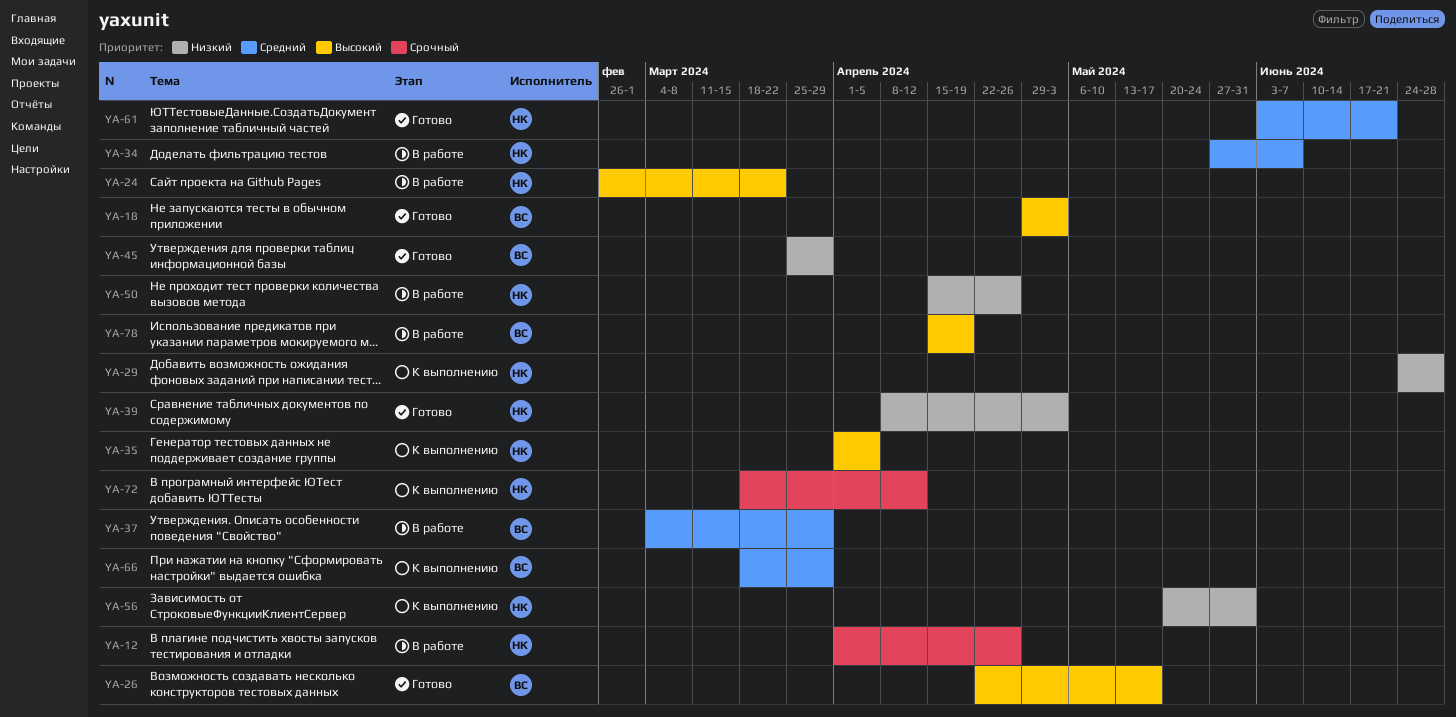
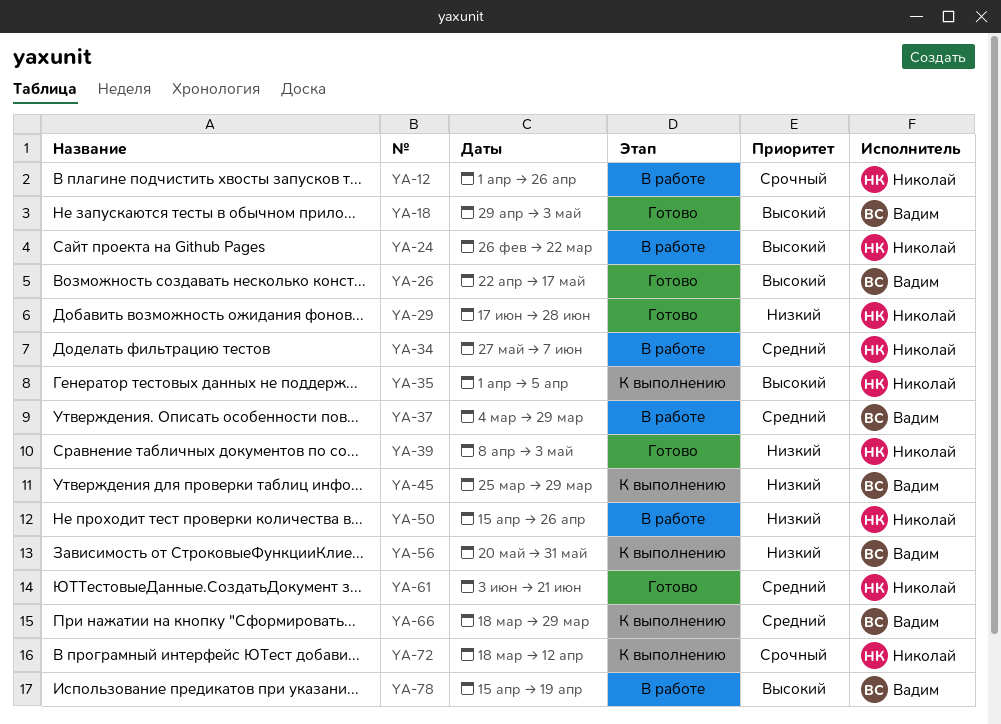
YA-29, status: К выполнению -> Готово
YA-29, start: Jun 24 -> Jun 17
YA-45, status: Готово -> К выполнению
YA-56, owner: Николай -> Вадим

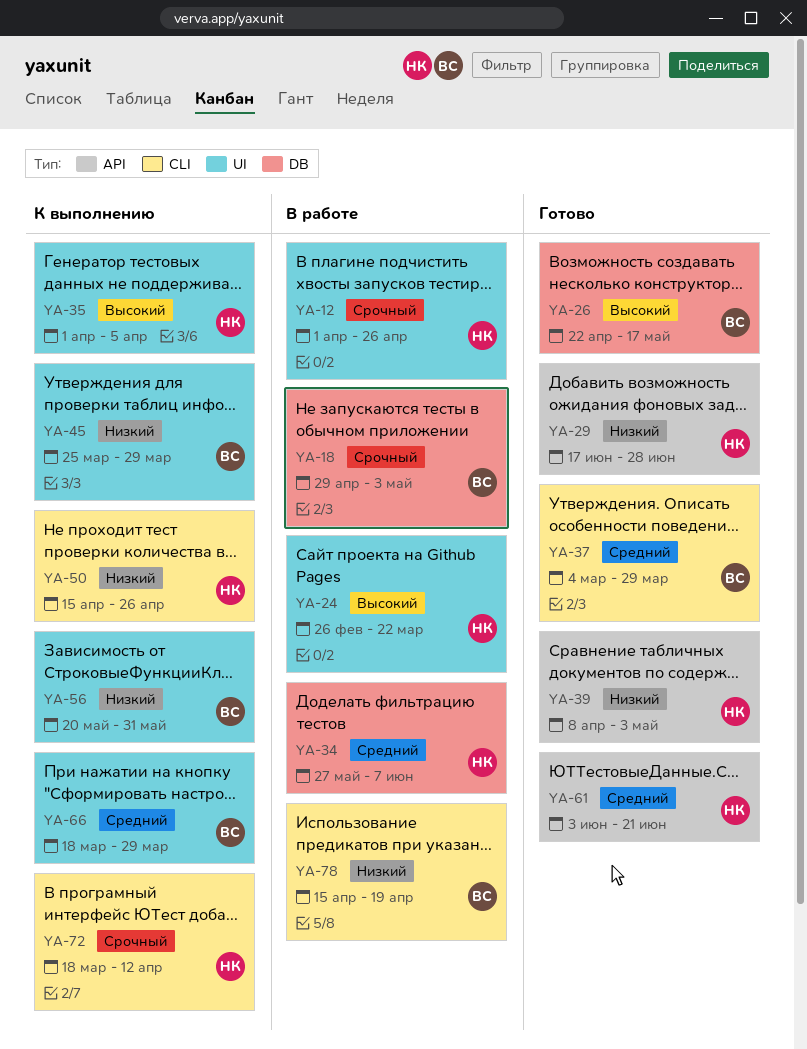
YA-18, status: Готово -> В работе
YA-18, priority: Высокий -> Срочный
YA-37, status: В работе -> Готово
YA-50, status: В работе -> К выполнению
YA-78, priority: Высокий -> Низкий

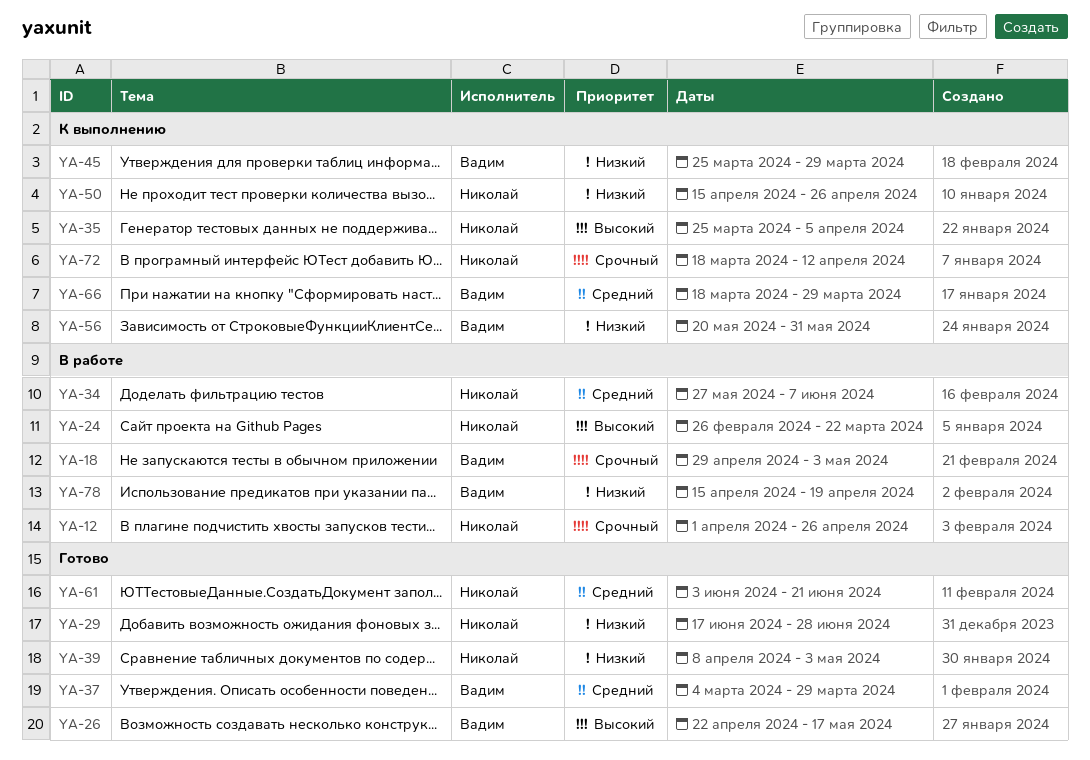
YA-35, start: Apr 1 -> Mar 25

